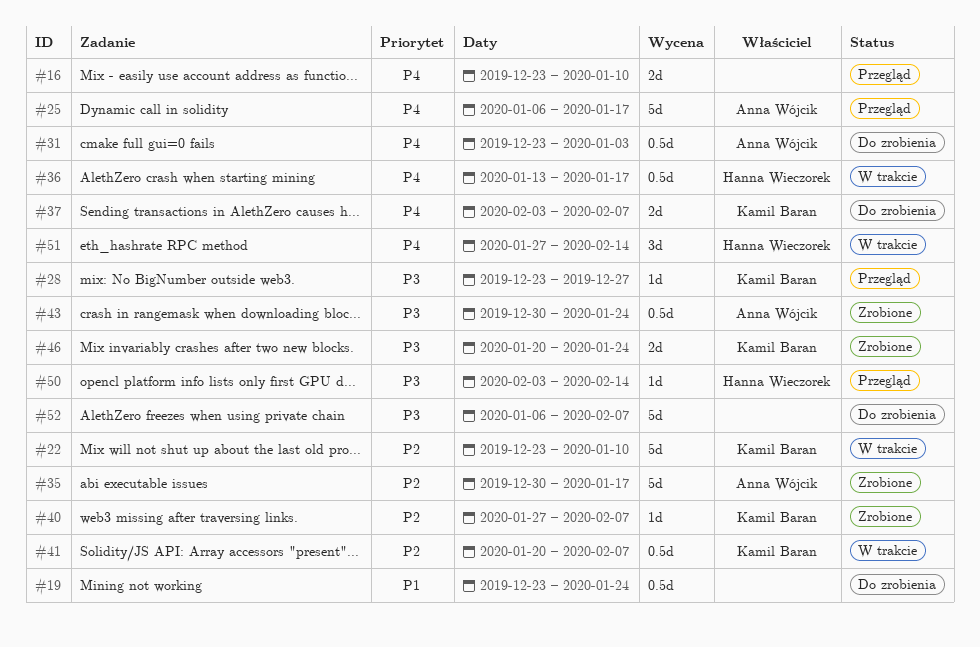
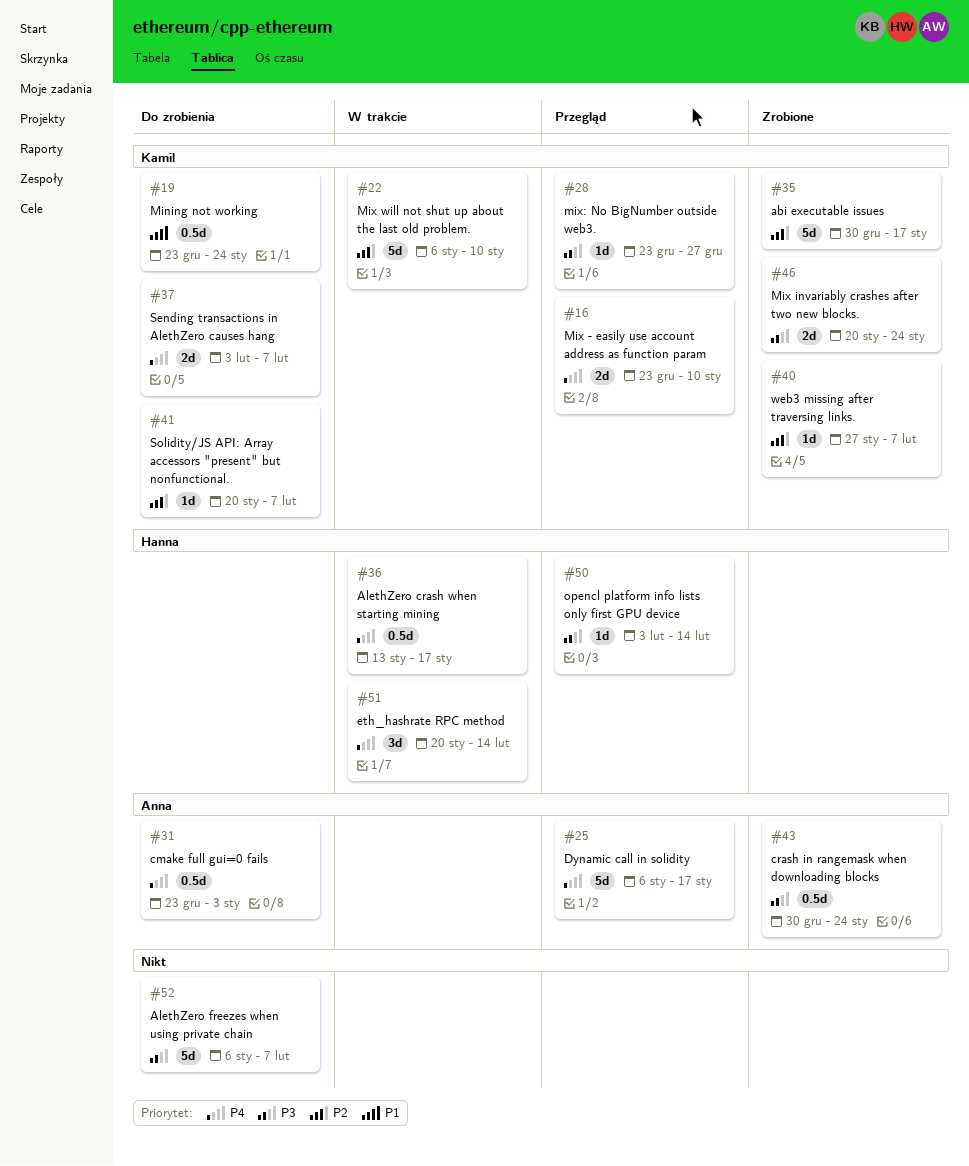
#16, owner: none -> Kamil Baran
#19, owner: none -> Kamil Baran
#22, start: Dec 23 -> Jan 6
#35, owner: Anna Wójcik -> Kamil Baran
#41, status: W trakcie -> Do zrobienia
#41, estimate: 0.5d -> 1d
#51, start: Jan 27 -> Jan 20

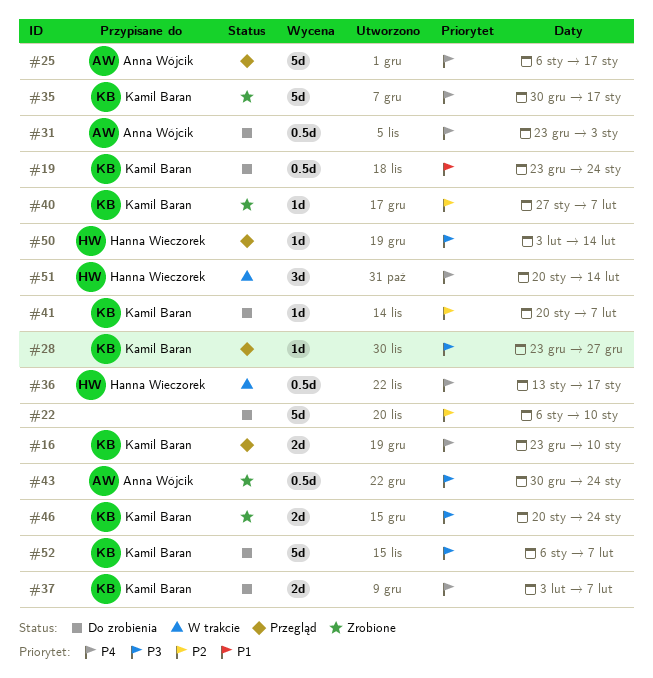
#22, status: W trakcie -> Do zrobienia
#22, owner: Kamil Baran -> none
#35, priority: P2 -> P4
#52, owner: none -> Kamil Baran

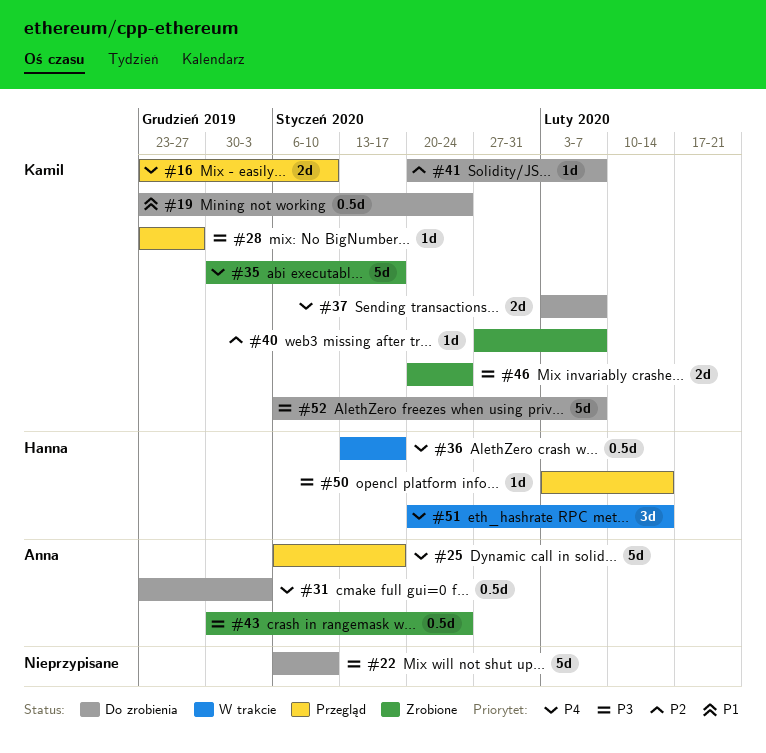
#22, priority: P2 -> P3

